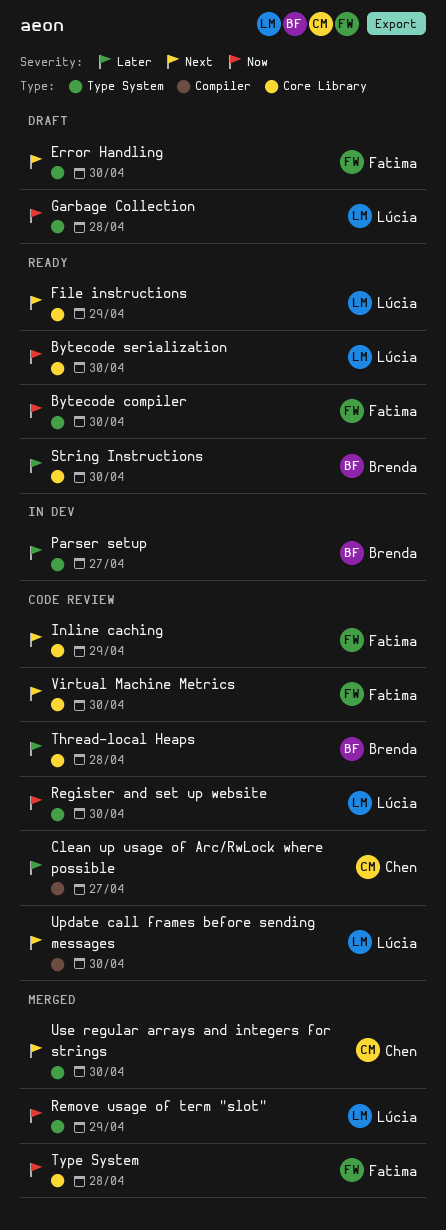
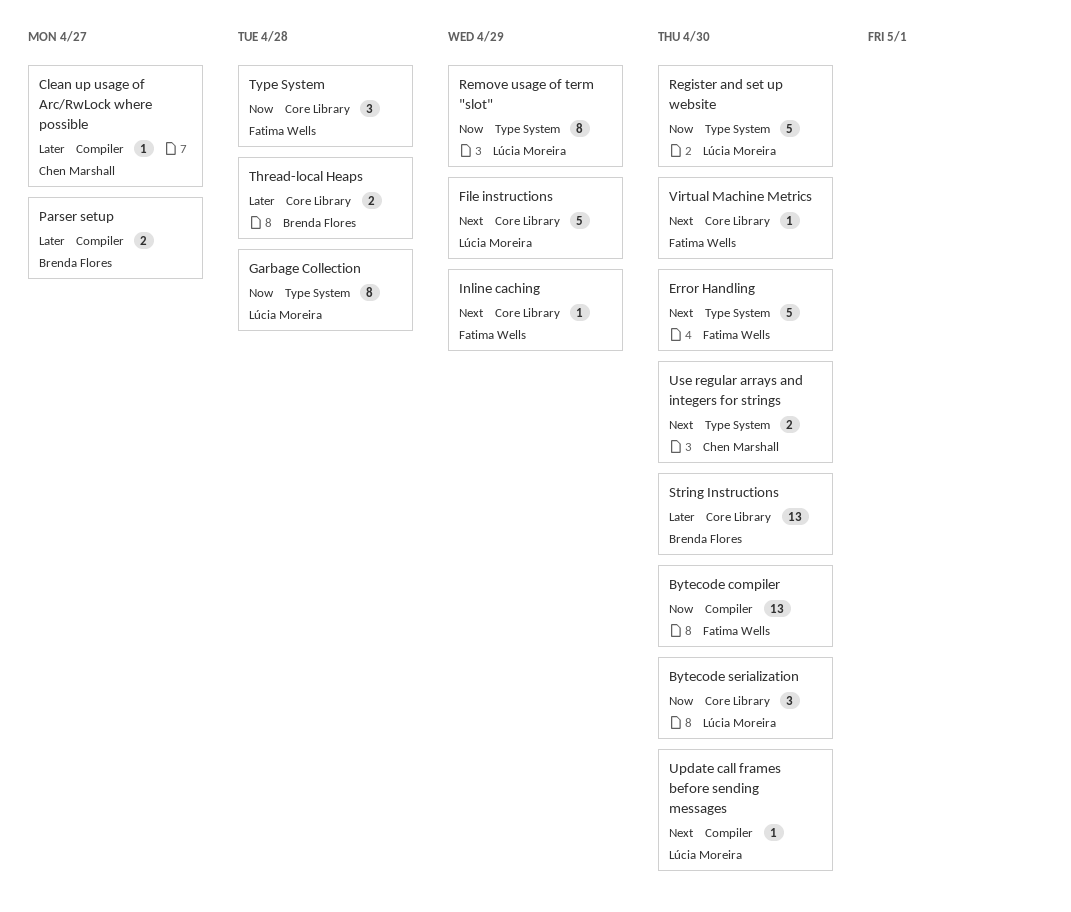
Bytecode compiler, label: Type System -> Compiler
Parser setup, label: Type System -> Compiler

